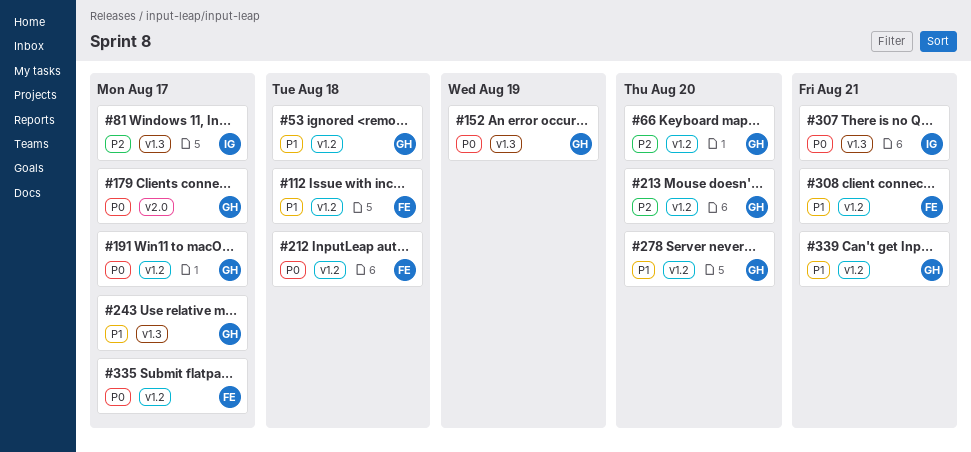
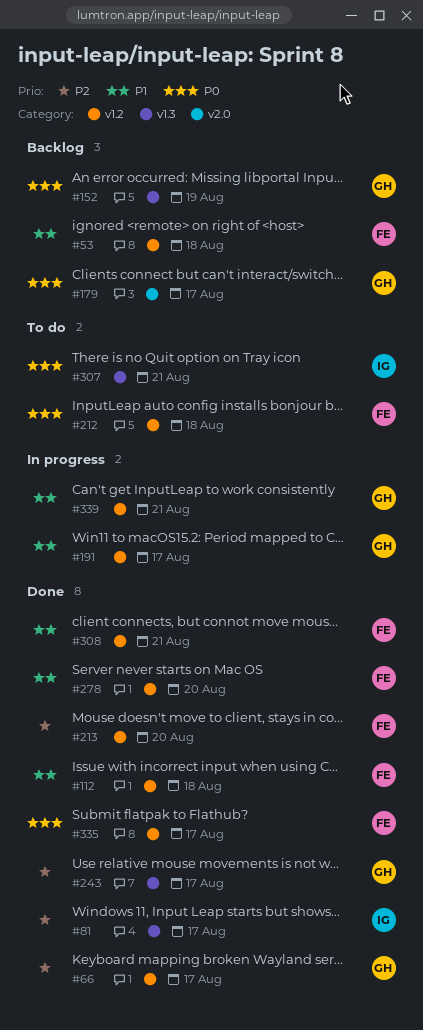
#53, owner: GH -> FE
#66, due: Aug 20 -> Aug 17
#191, priority: P0 -> P1
#213, owner: GH -> FE
#243, priority: P1 -> P2
#278, owner: GH -> FE

